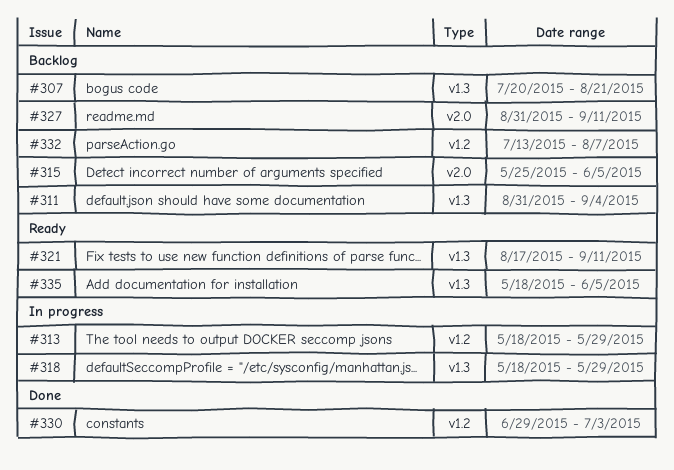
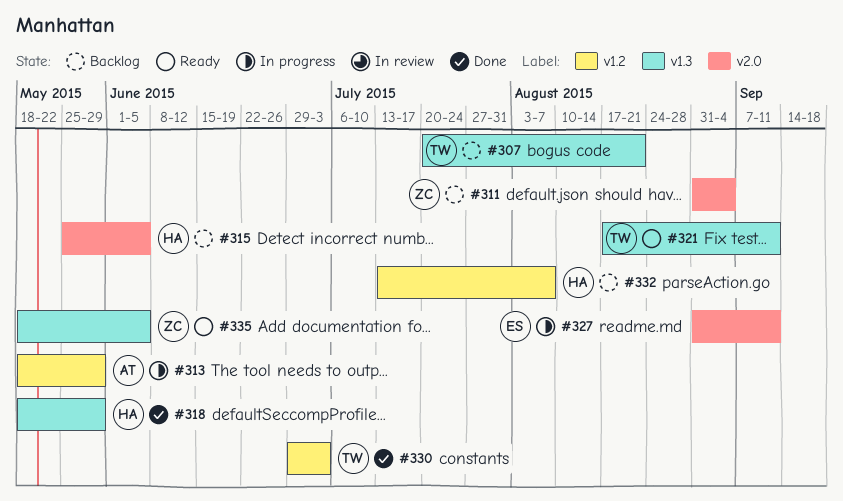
#311, label: v1.3 -> v2.0
#318, status: In progress -> Done
#327, status: Backlog -> In progress

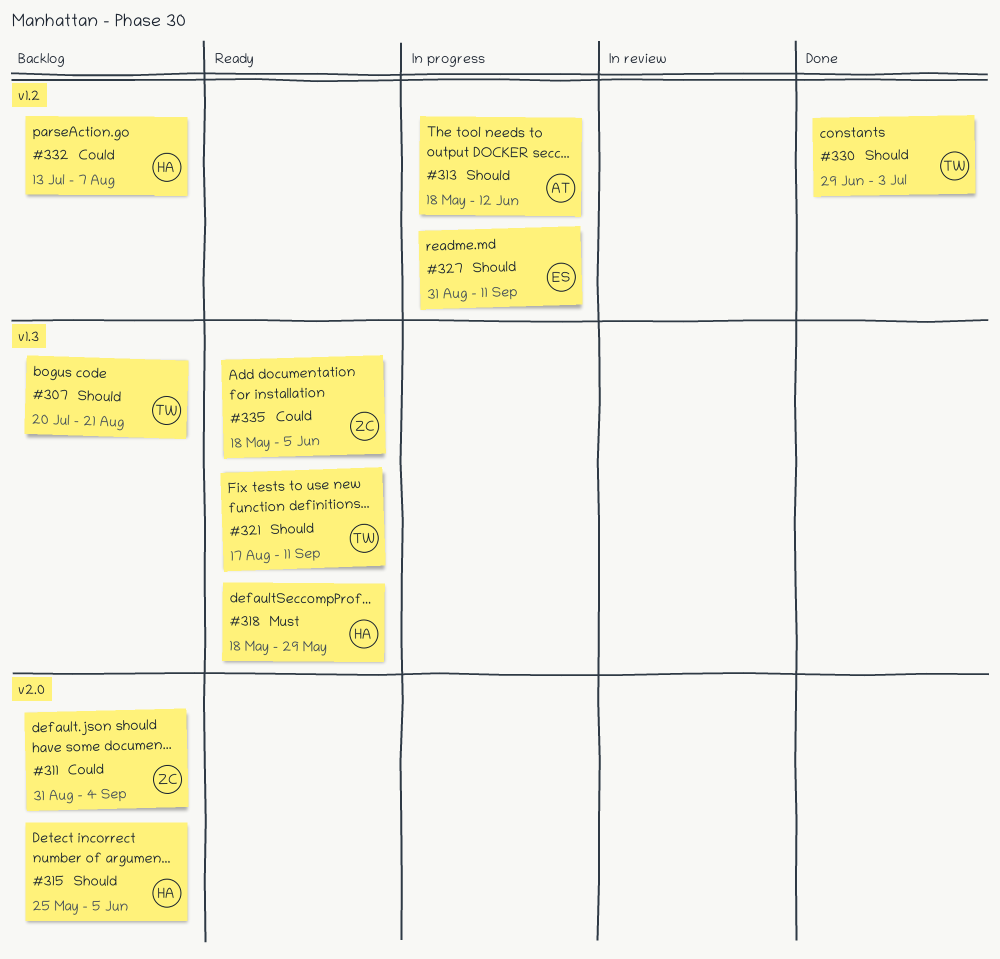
#313, due: May 29 -> Jun 12
#318, status: Done -> Ready
#327, label: v2.0 -> v1.2

